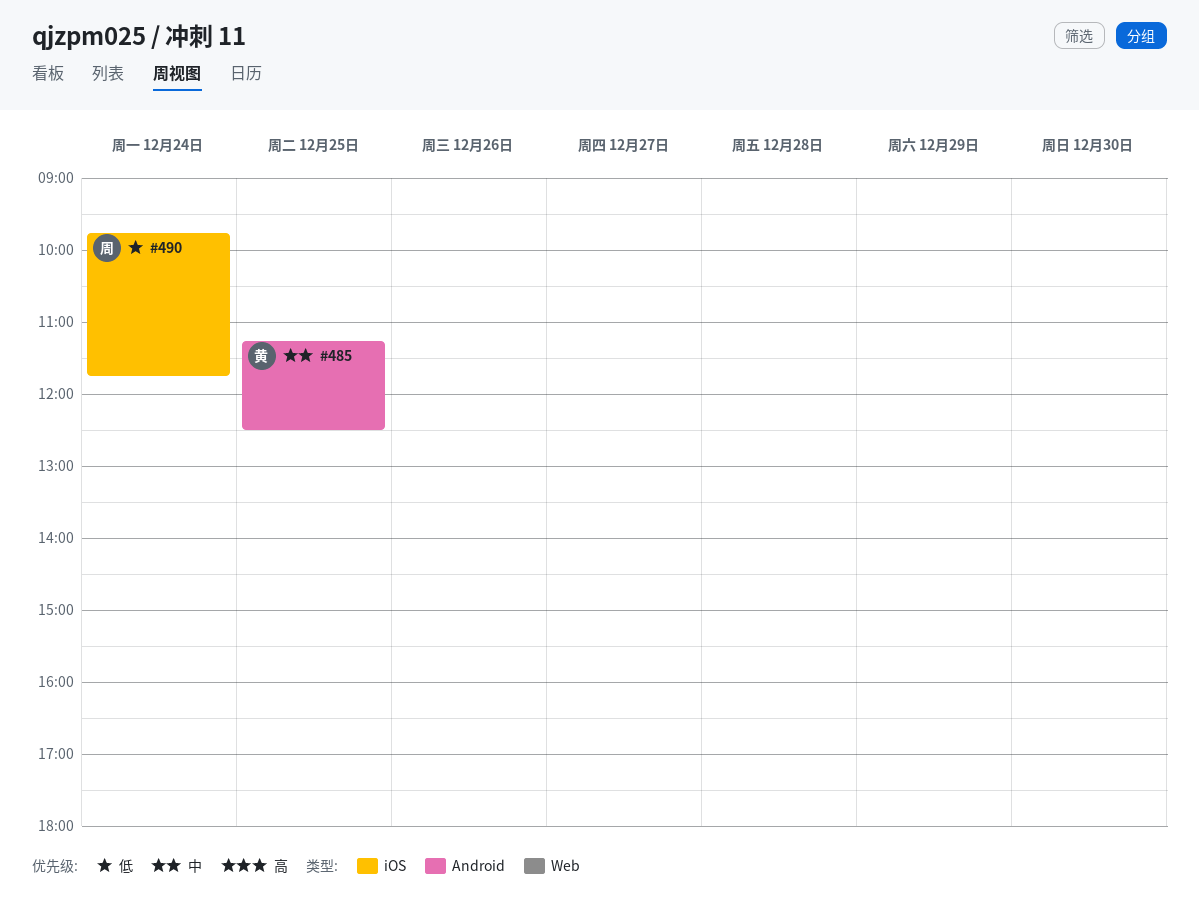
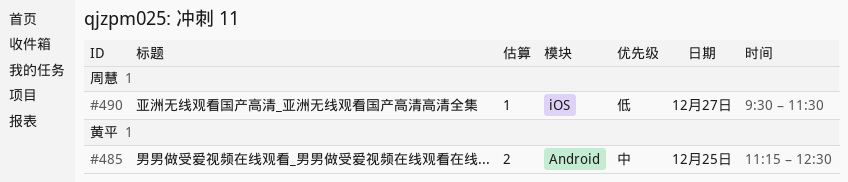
#490, day: Dec 24 -> Dec 27
#490, begins: 09:45 -> 09:30
#490, ends: 11:45 -> 11:30

